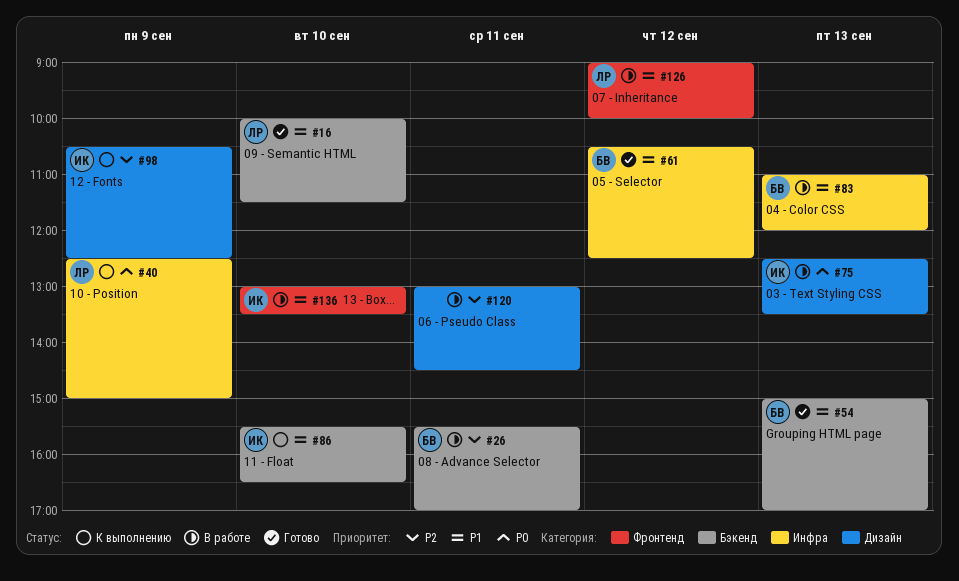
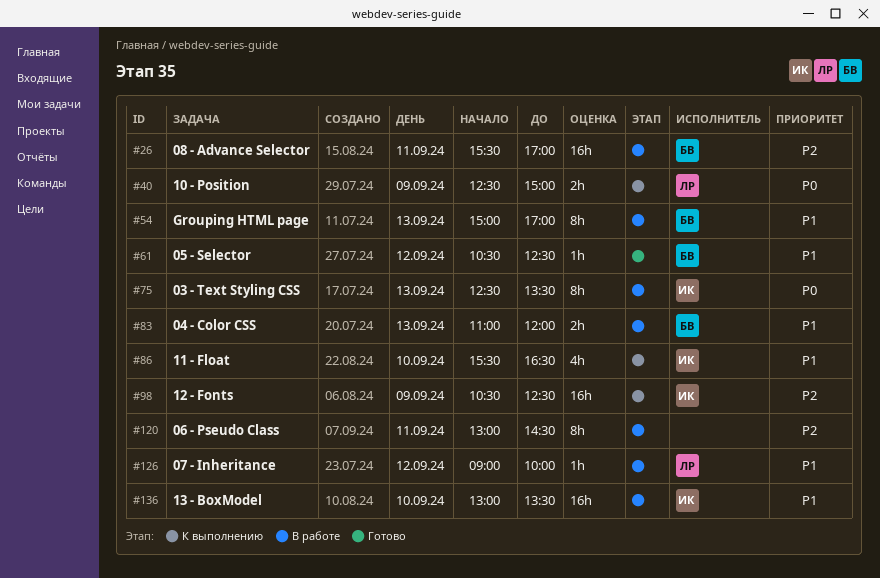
#16: present -> none
#54, status: Готово -> В работе

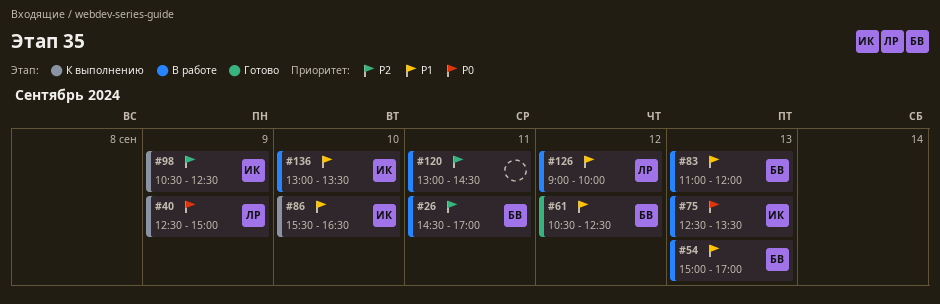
#26, begins: 15:30 -> 14:30

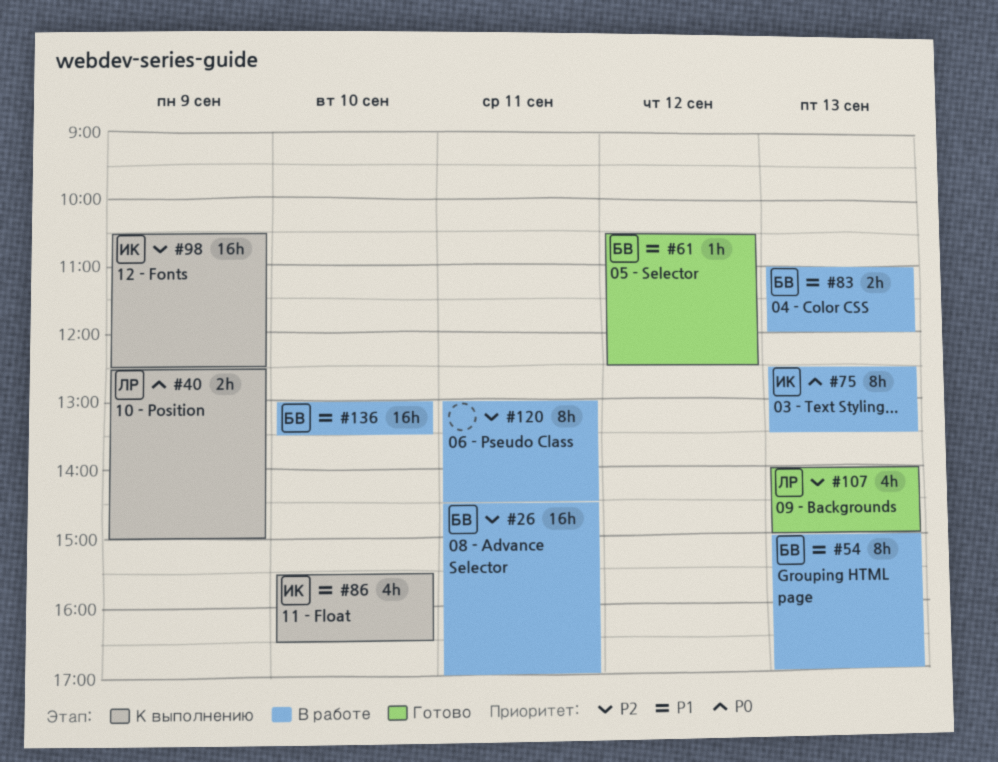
#107: none -> present
#126: present -> none
#136, owner: ИК -> БВ

